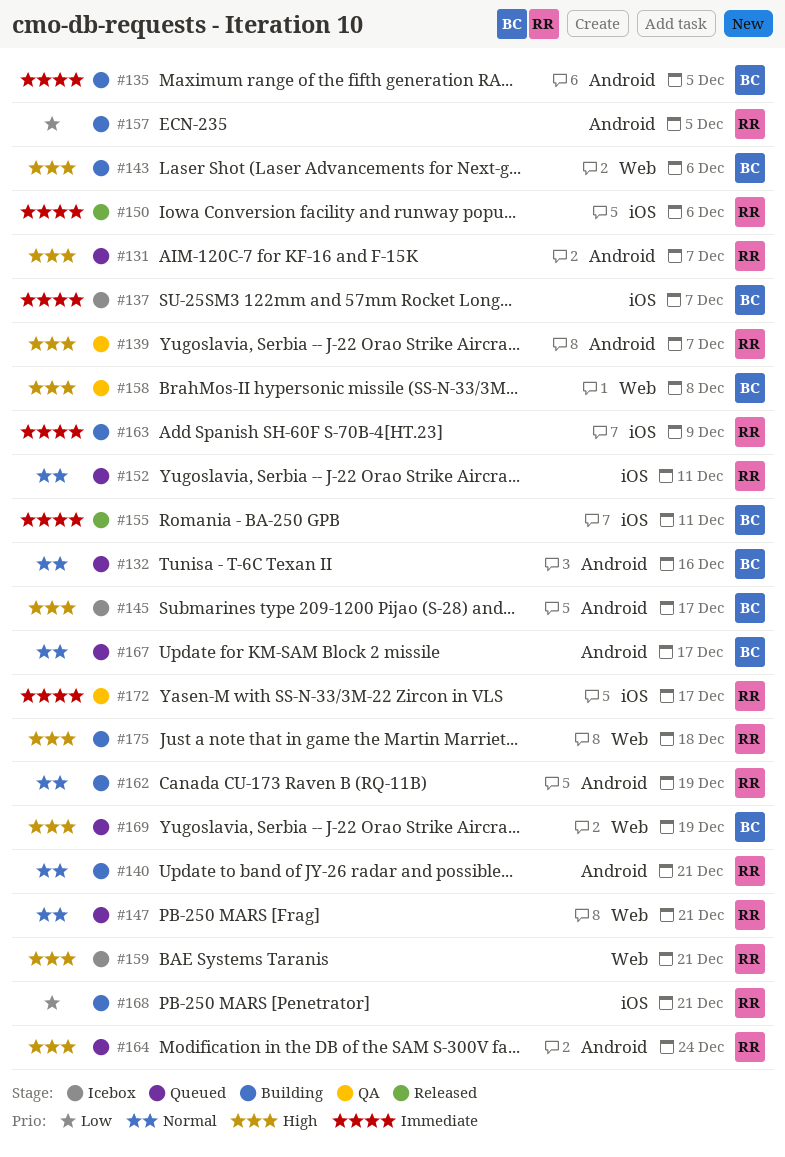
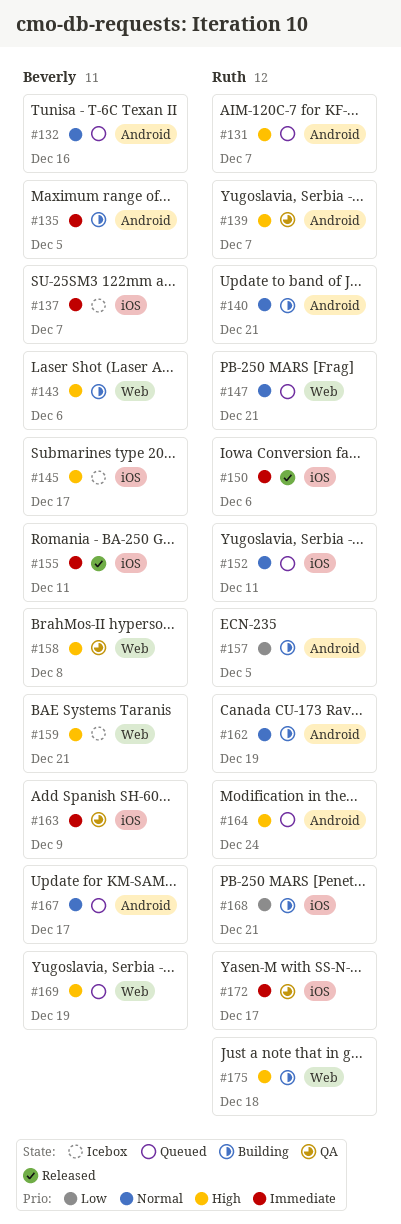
#145, label: Android -> iOS
#159, owner: Ruth -> Beverly
#163, status: Building -> QA
#163, owner: Ruth -> Beverly

